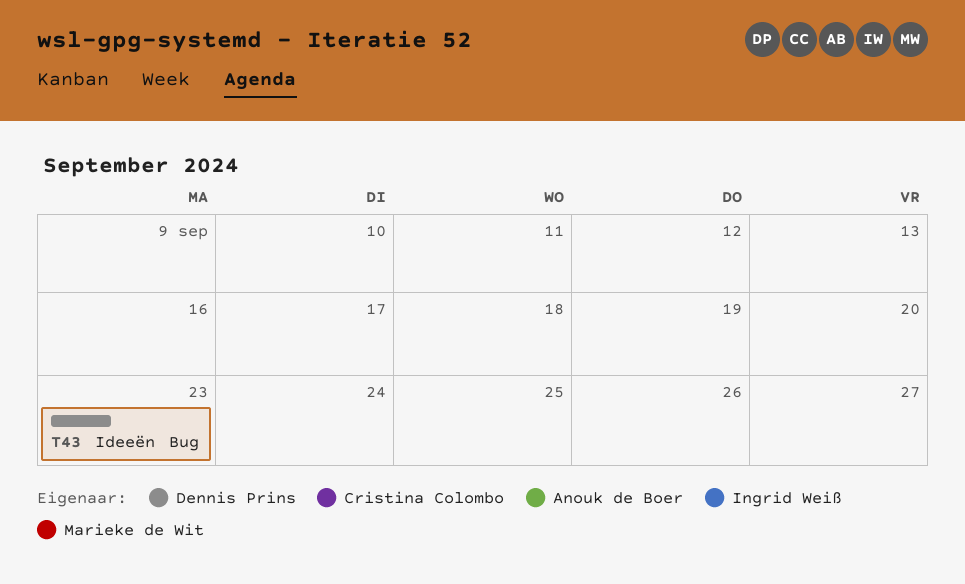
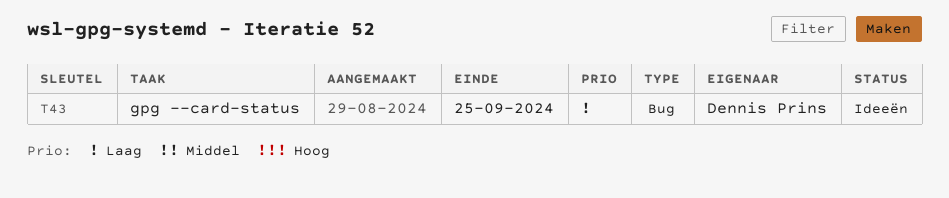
T43, due: Sep 23 -> Sep 25

